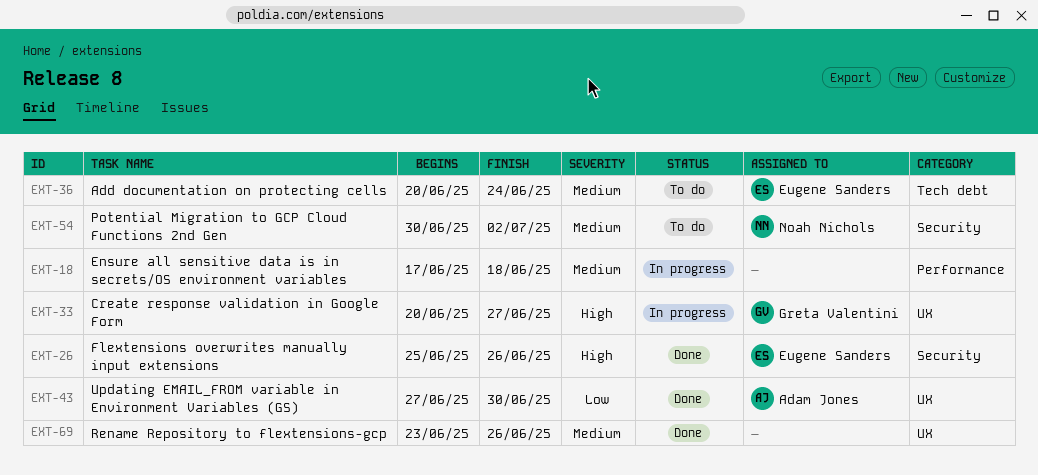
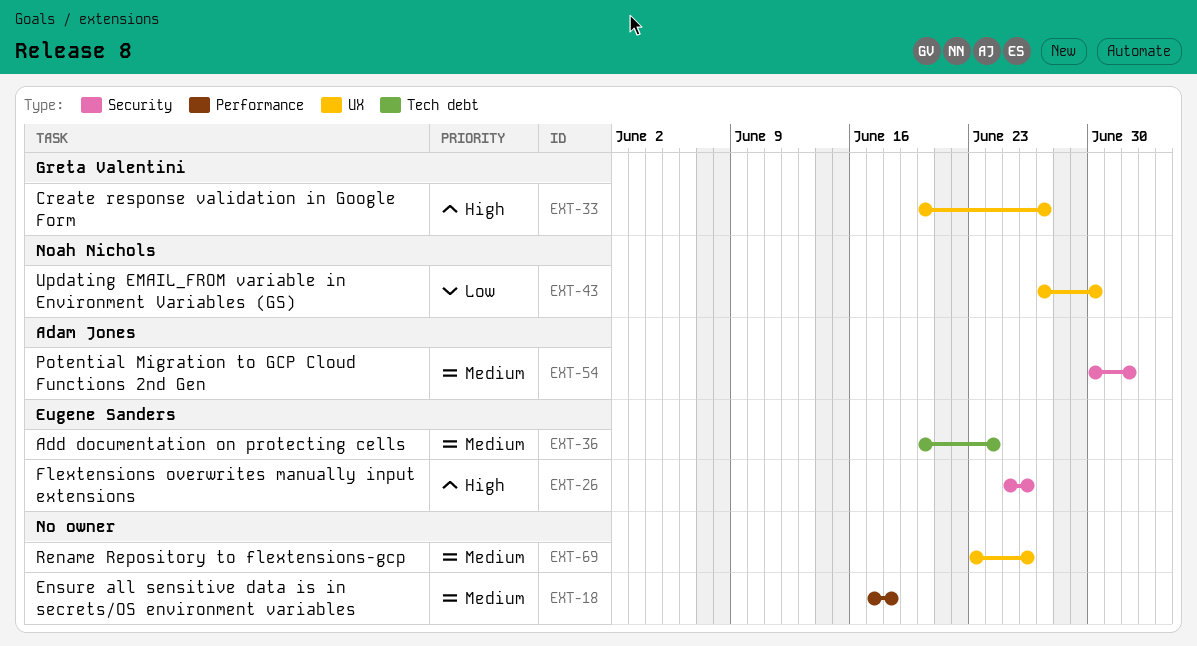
EXT-43, owner: Adam Jones -> Noah Nichols
EXT-54, owner: Noah Nichols -> Adam Jones

